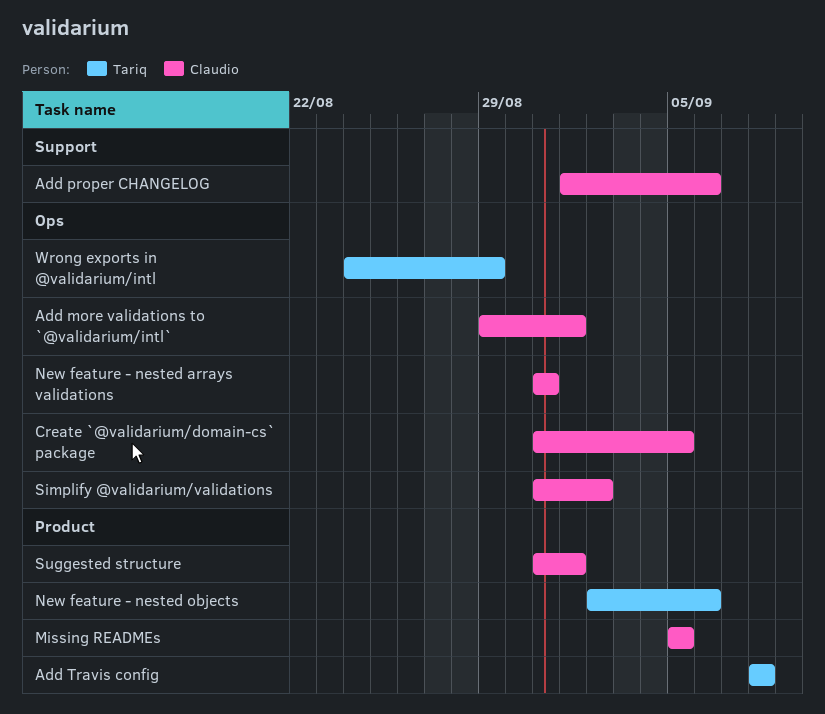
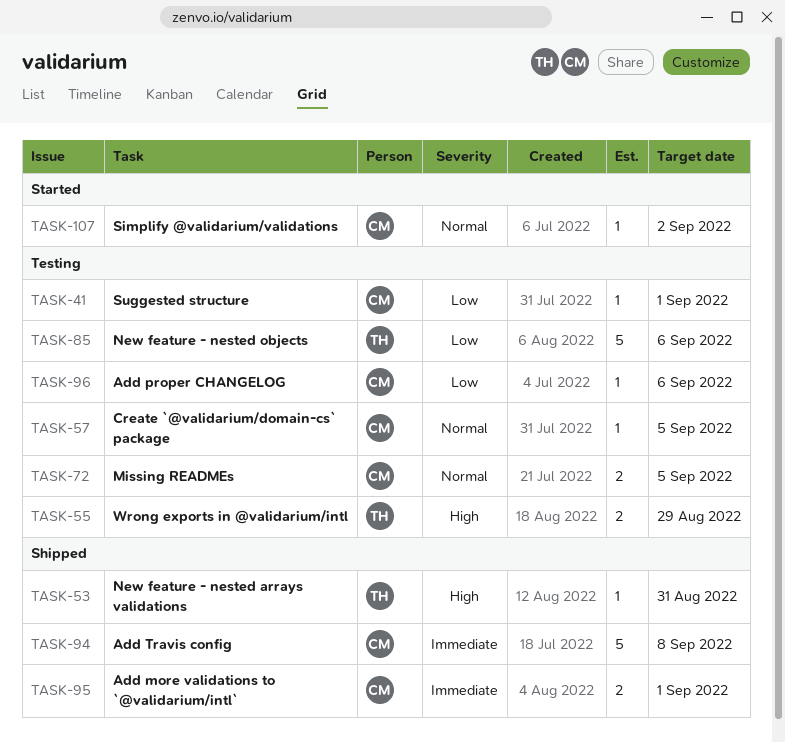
Add Travis config, owner: Tariq -> Claudio
New feature - nested arrays validations, owner: Claudio -> Tariq

